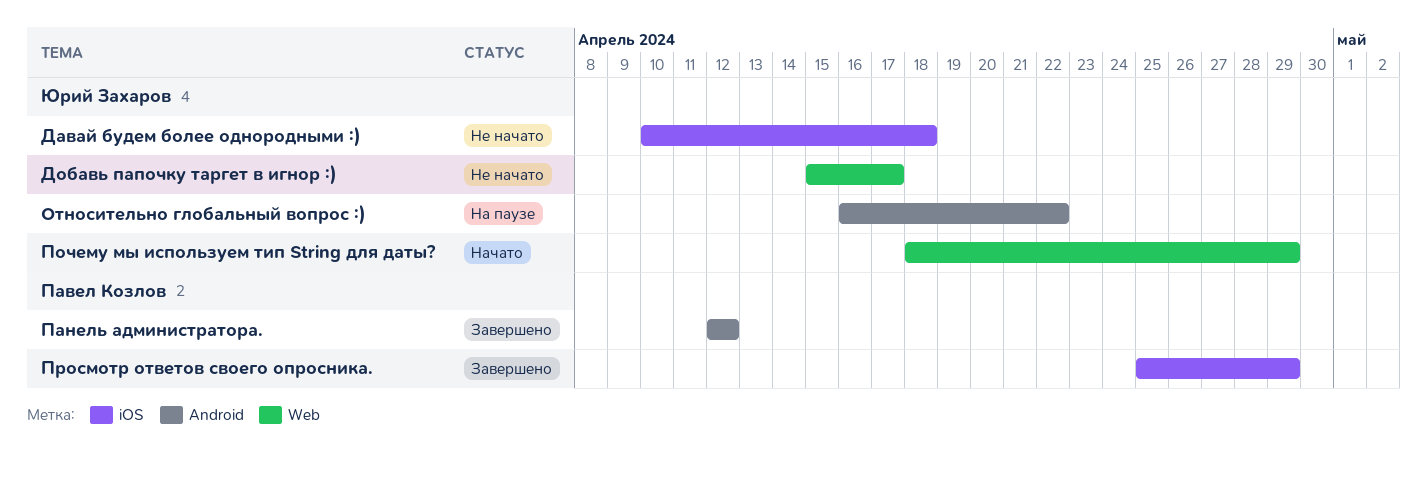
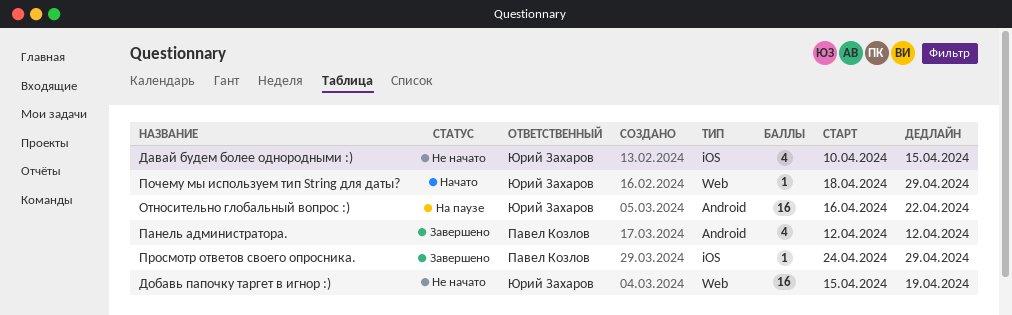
Давай будем более однородными :), due: Apr 18 -> Apr 15
Добавь папочку таргет в игнор :), due: Apr 17 -> Apr 19
Просмотр ответов своего опросника., start: Apr 25 -> Apr 24

